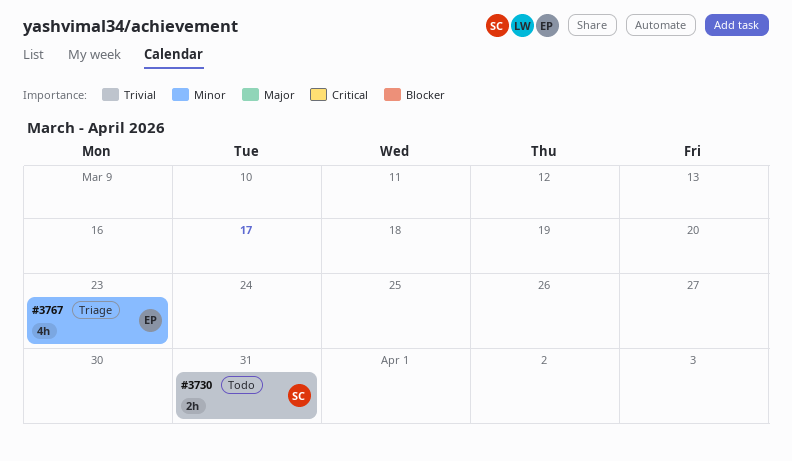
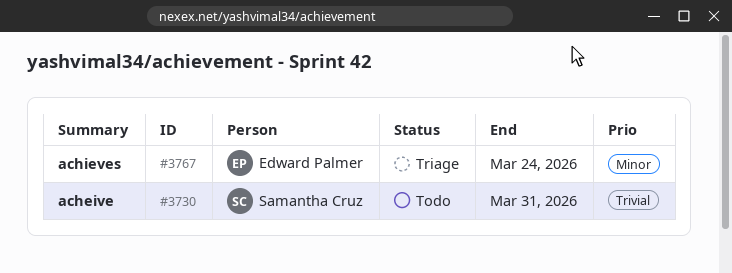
#3767, due: Mar 23 -> Mar 24

